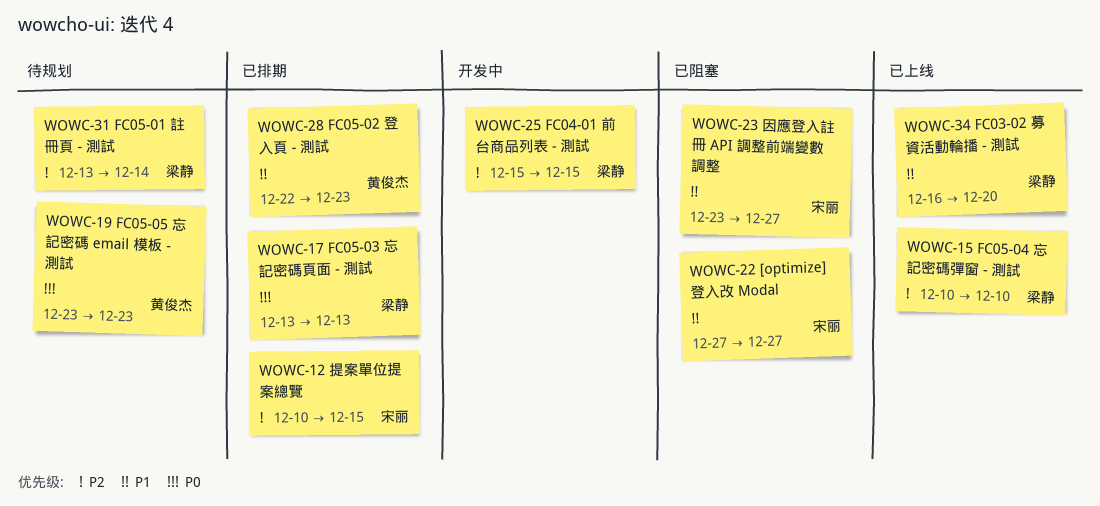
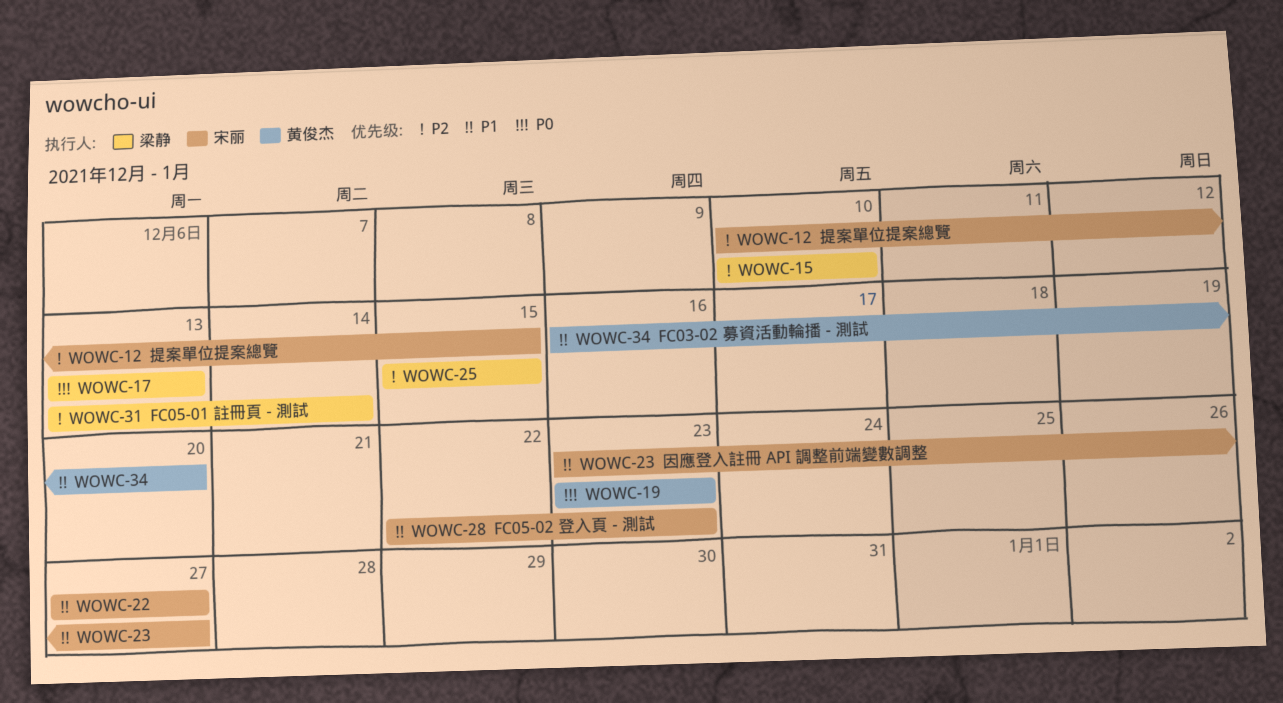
WOWC-28, owner: 黄俊杰 -> 宋丽
WOWC-34, owner: 梁静 -> 黄俊杰

